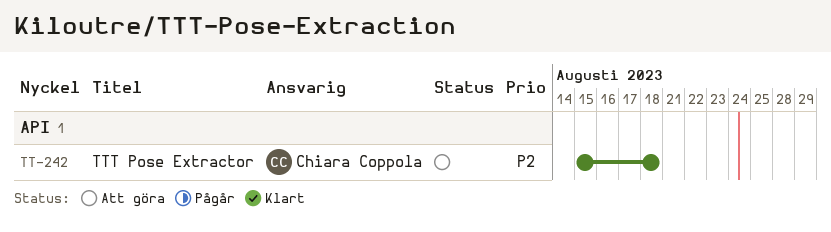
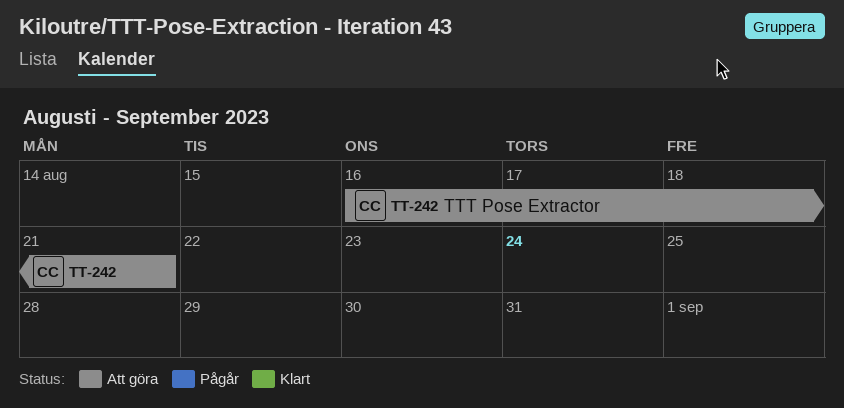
TT-242, start: Aug 15 -> Aug 16
TT-242, due: Aug 18 -> Aug 21

